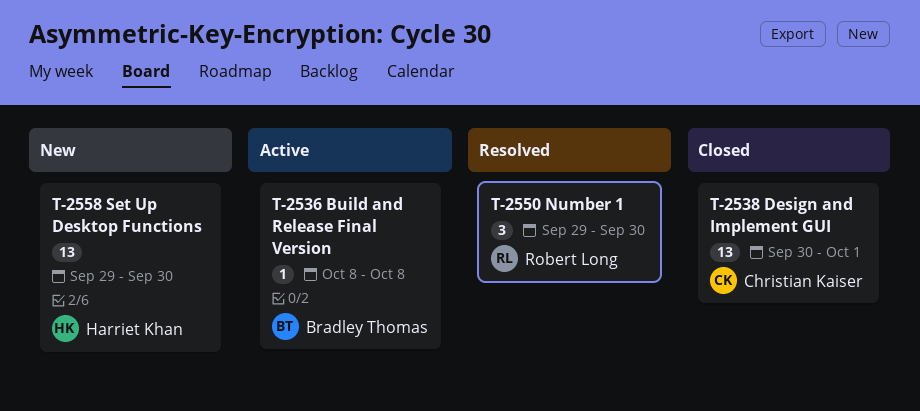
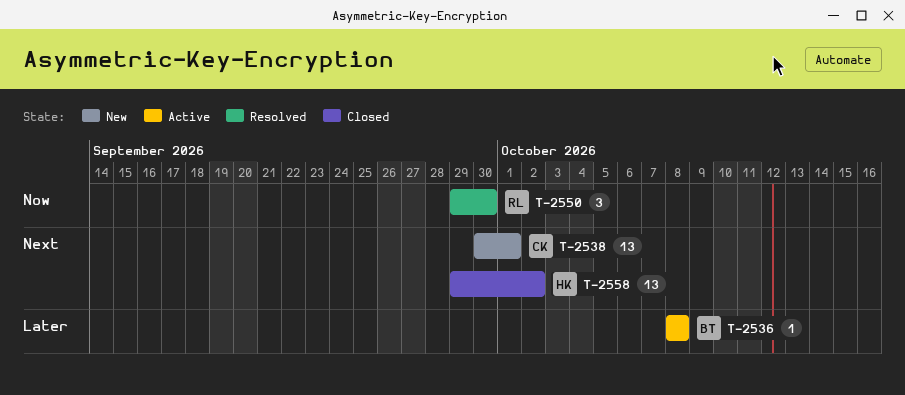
T-2538, status: Closed -> New
T-2558, status: New -> Closed
T-2558, due: Sep 30 -> Oct 2

